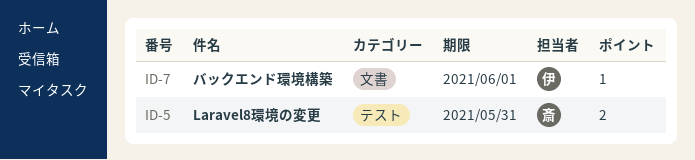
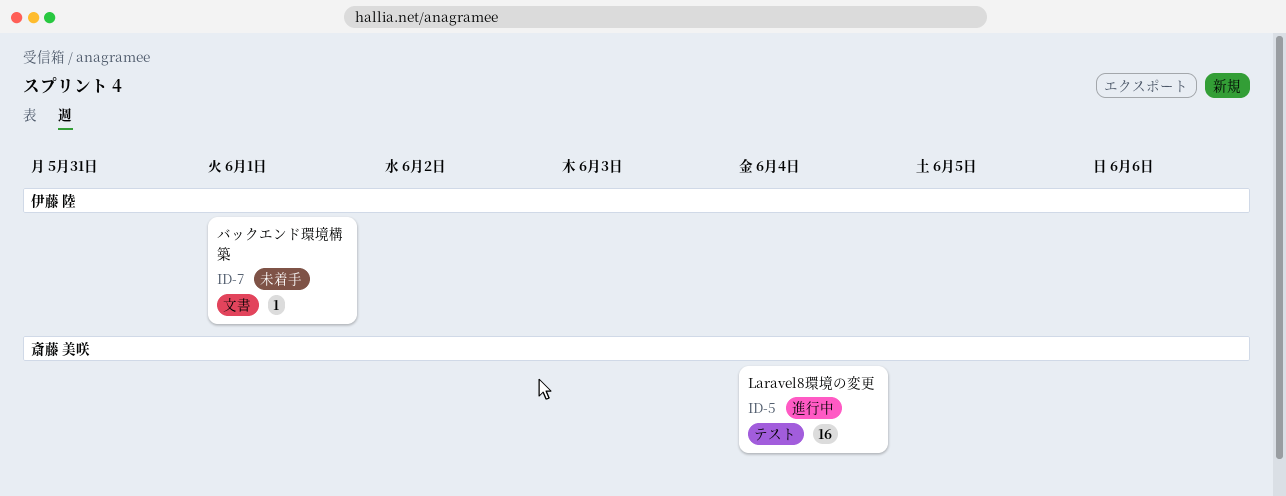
ID-5, estimate: 2 -> 16
ID-5, due: May 31 -> Jun 4

